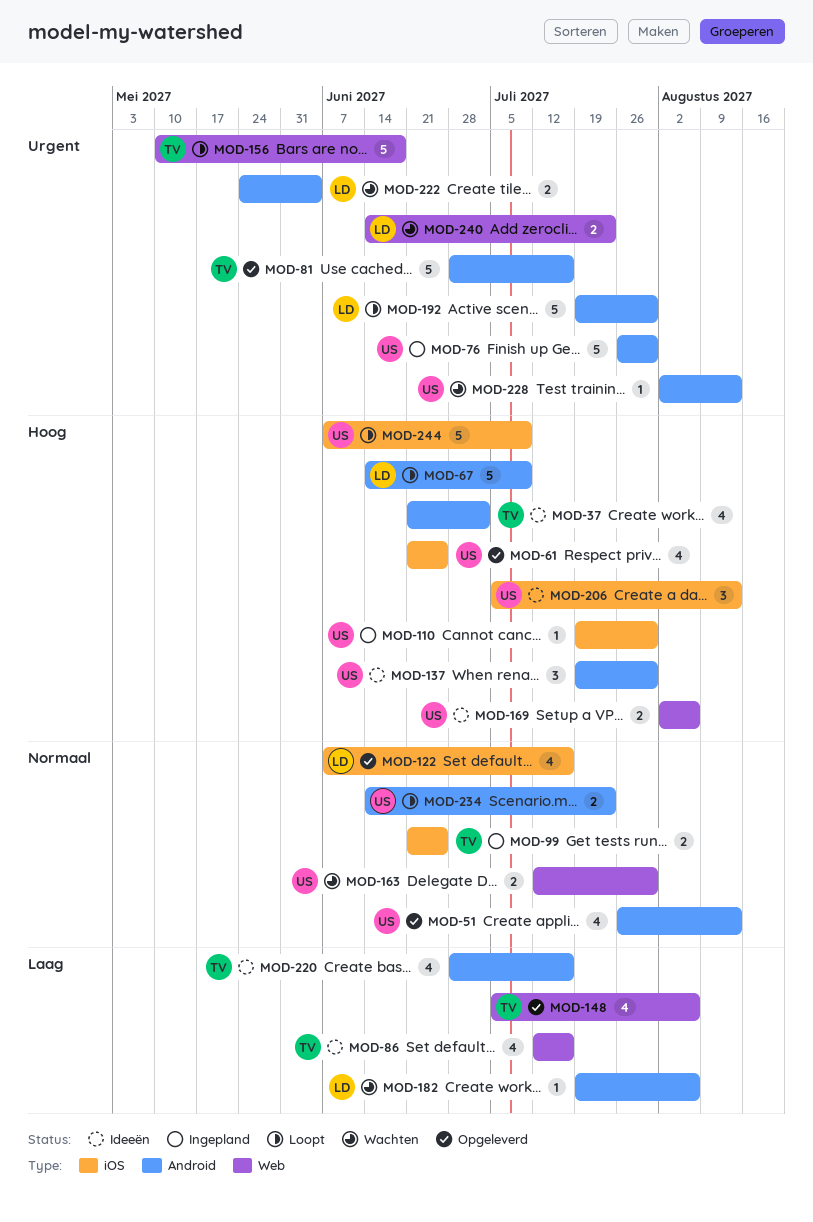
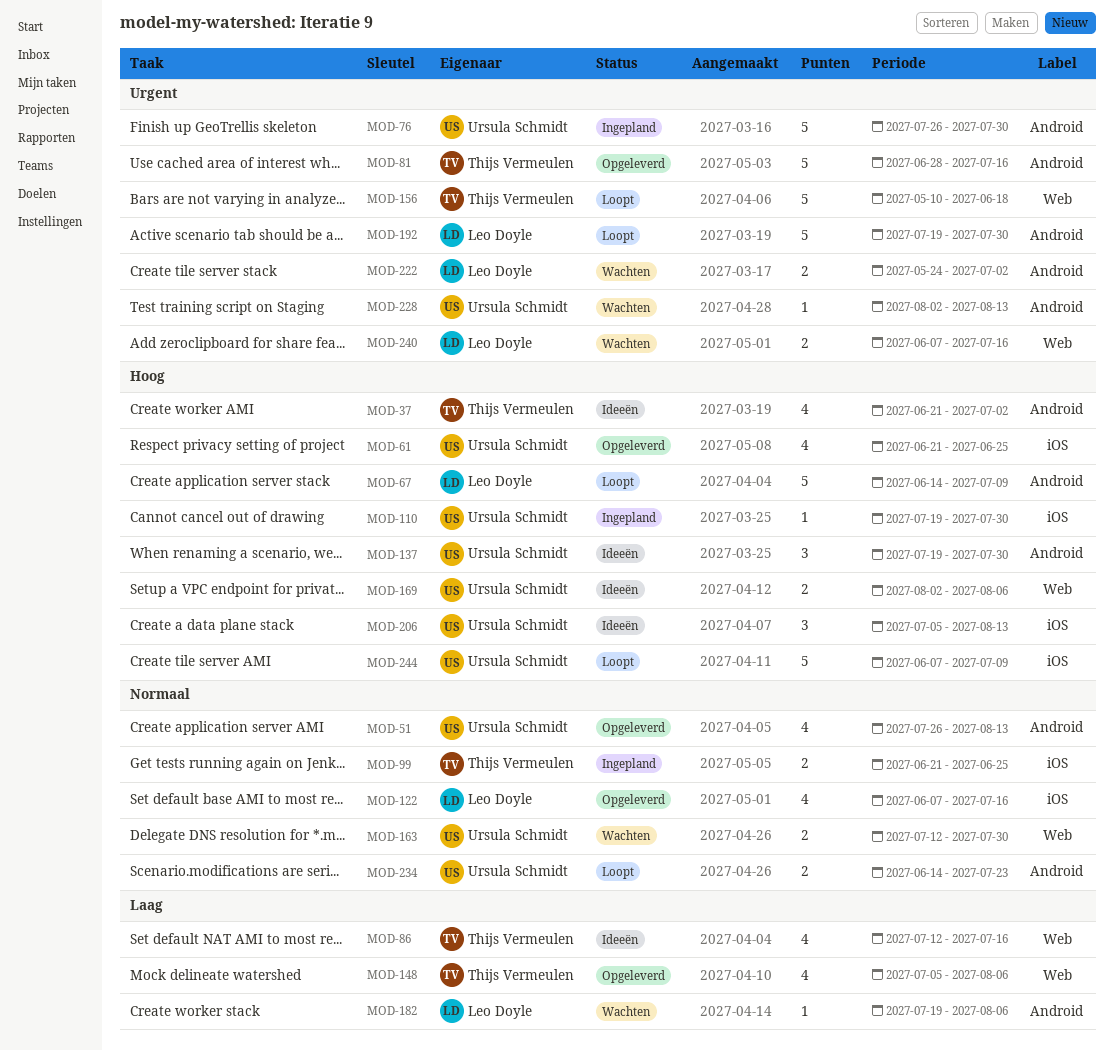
MOD-220: present -> none
MOD-222, due: Jun 4 -> Jul 2
MOD-240, start: Jun 14 -> Jun 7
MOD-240, due: Jul 23 -> Jul 16

